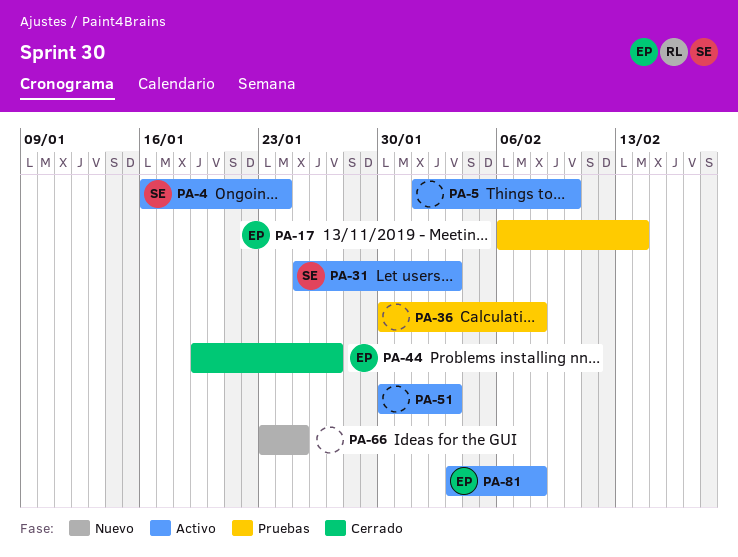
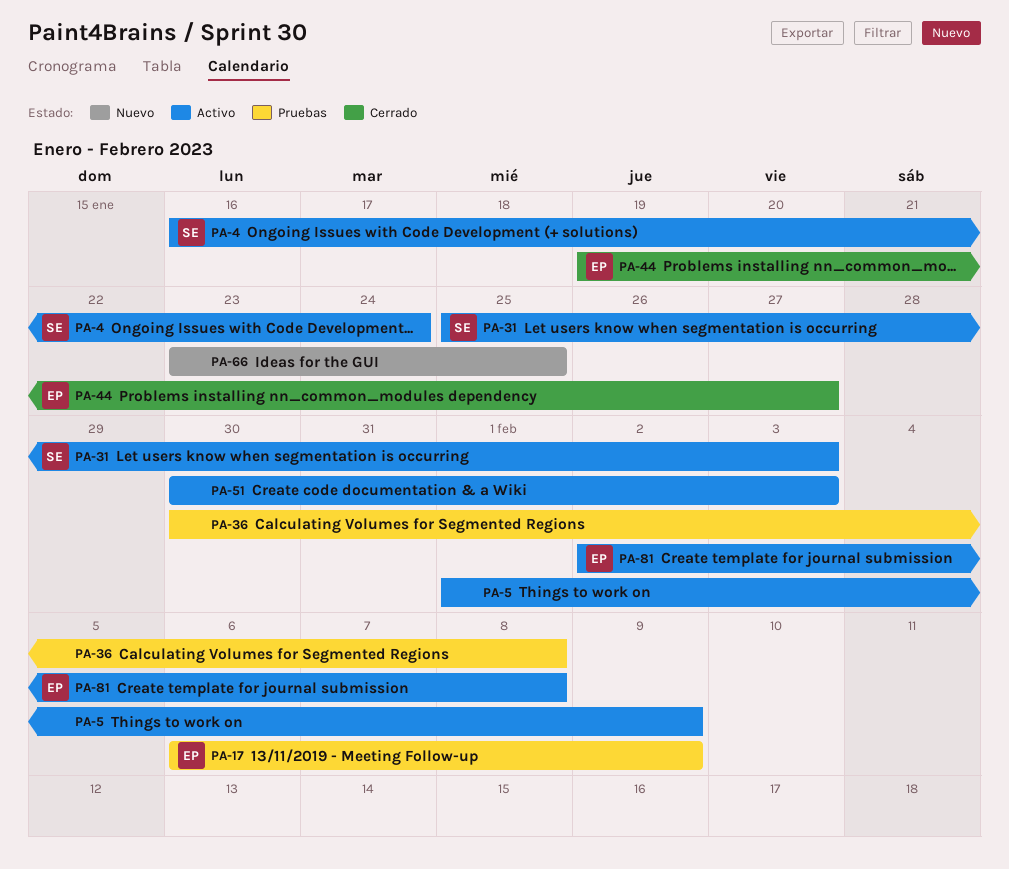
PA-5, due: Feb 10 -> Feb 9
PA-17, due: Feb 14 -> Feb 9
PA-81, start: Feb 3 -> Feb 2

